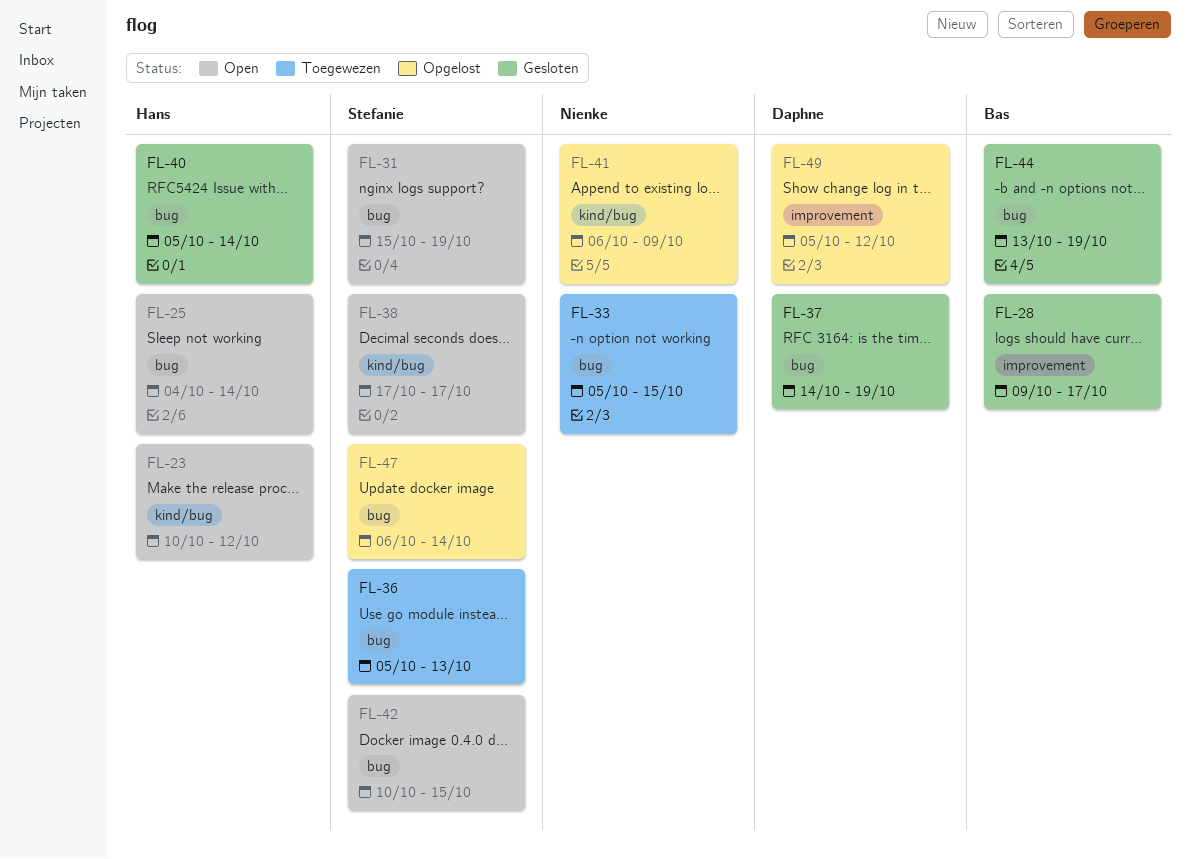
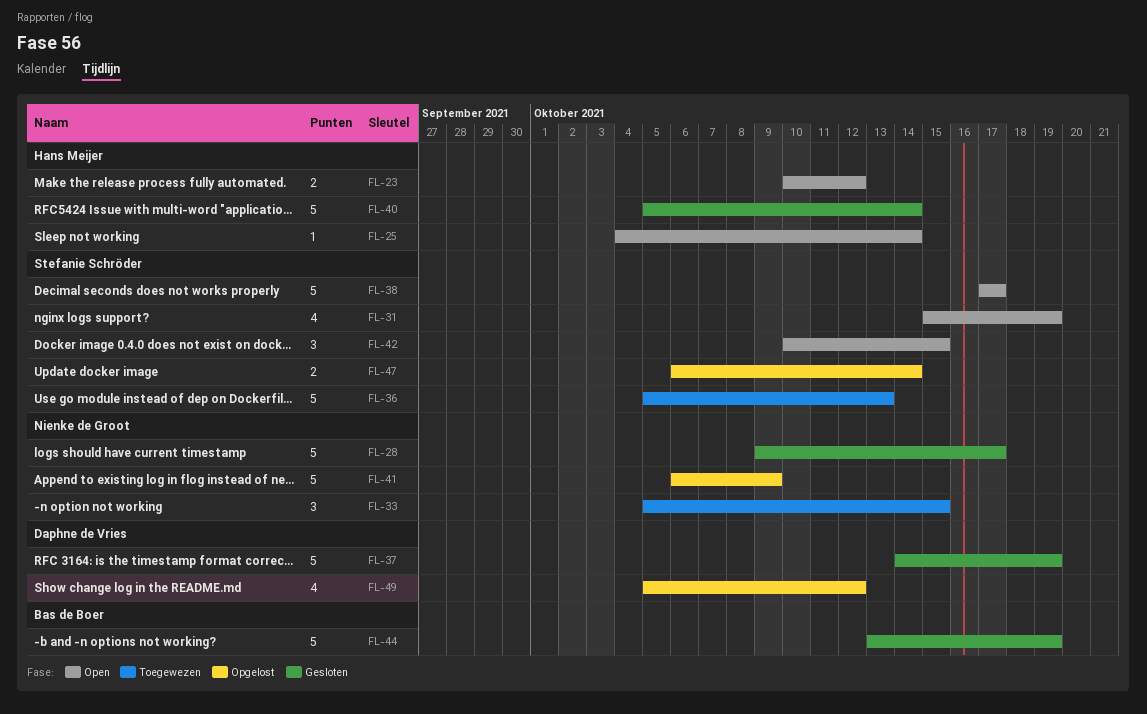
FL-28, owner: Bas de Boer -> Nienke de Groot

